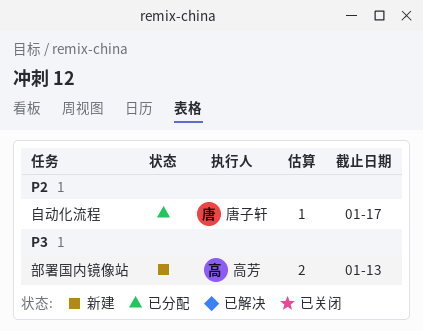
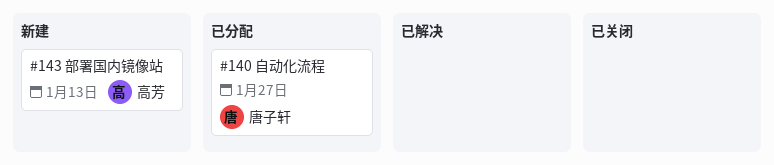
自动化流程, due: Jan 17 -> Jan 27

